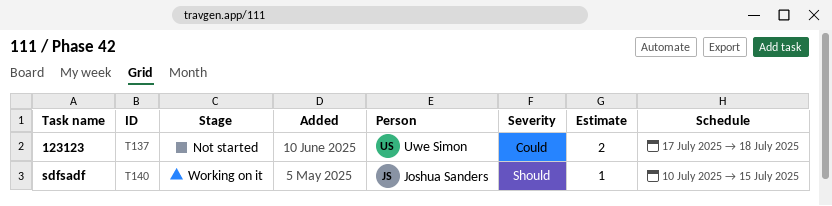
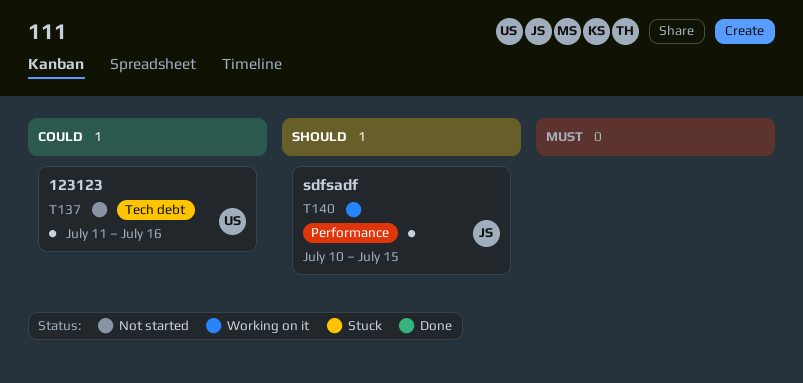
T137, estimate: 2 -> 1
T137, start: Jul 17 -> Jul 11
T137, due: Jul 18 -> Jul 16

